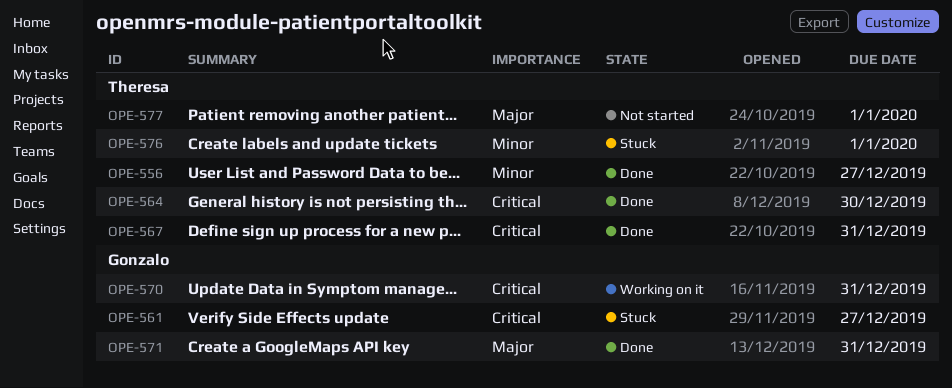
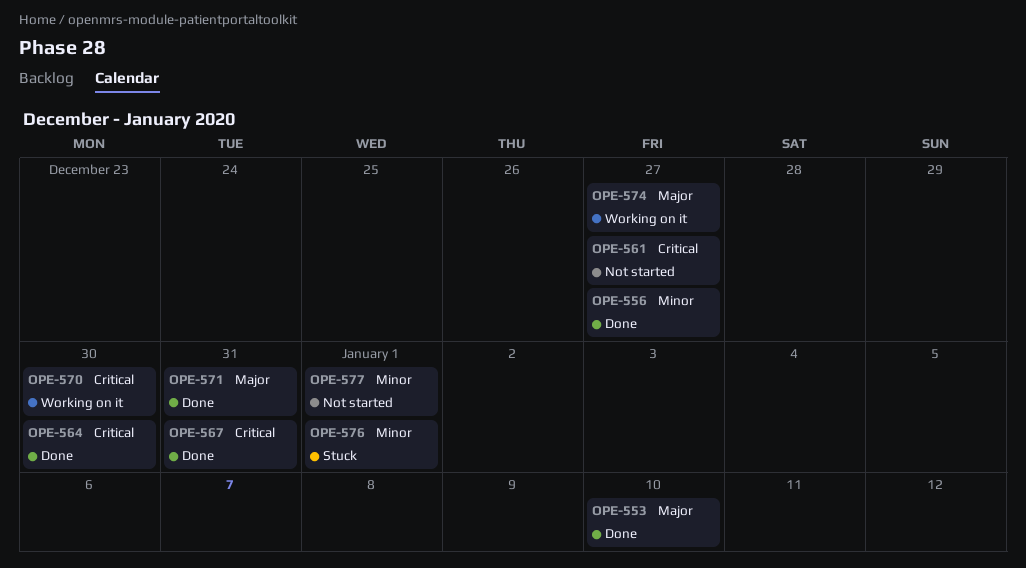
OPE-553: none -> present
OPE-561, status: Stuck -> Not started
OPE-570, due: Dec 31 -> Dec 30
OPE-574: none -> present
OPE-577, priority: Major -> Minor

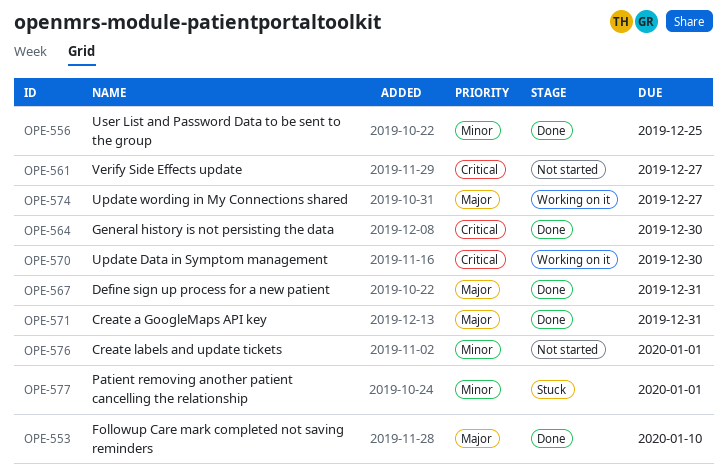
OPE-556, due: Dec 27 -> Dec 25
OPE-567, priority: Critical -> Major
OPE-576, status: Stuck -> Not started
OPE-577, status: Not started -> Stuck

